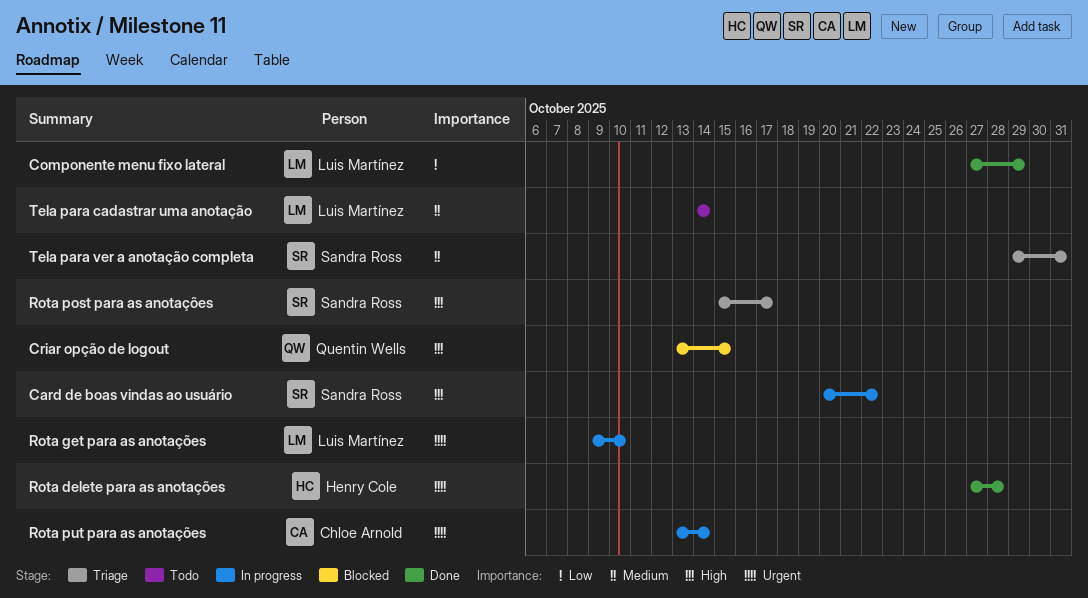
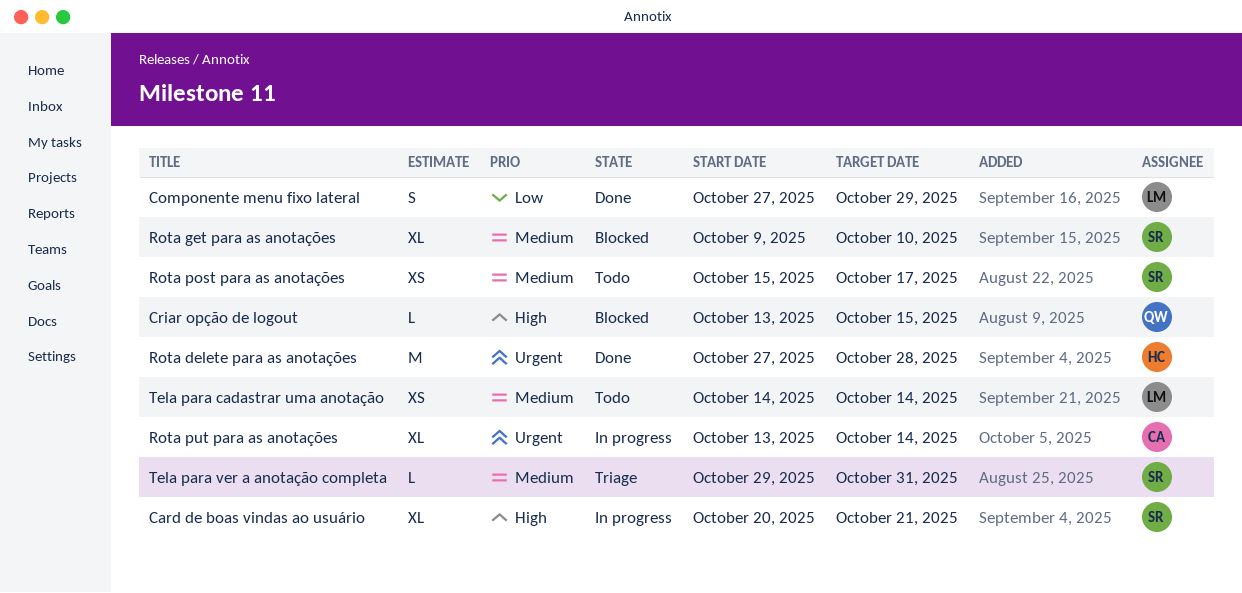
Card de boas vindas ao usuário, due: Oct 22 -> Oct 21
Rota get para as anotações, status: In progress -> Blocked
Rota get para as anotações, owner: Luis Martínez -> Sandra Ross
Rota get para as anotações, priority: Urgent -> Medium
Rota post para as anotações, status: Triage -> Todo
Rota post para as anotações, priority: High -> Medium

